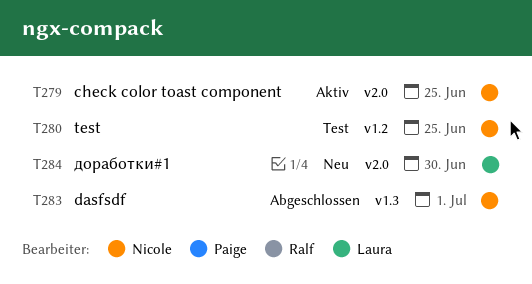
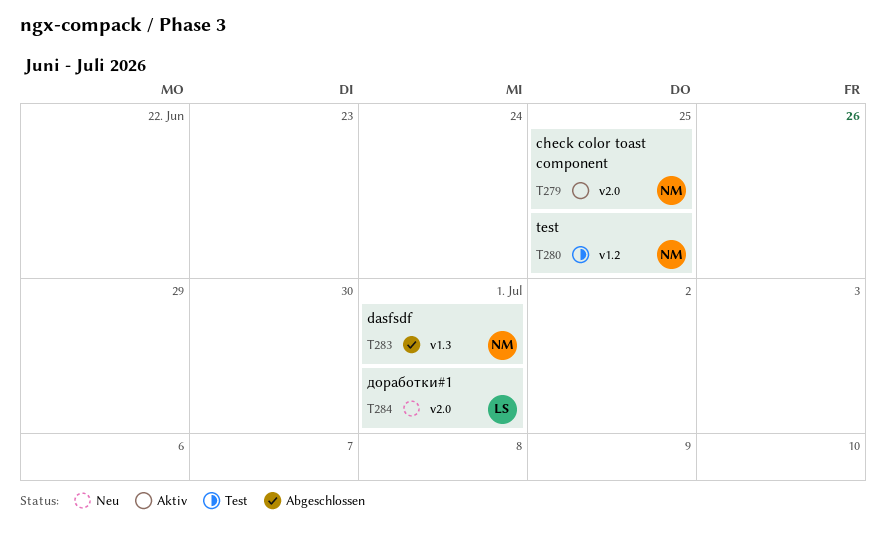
T284, due: Jun 30 -> Jul 1

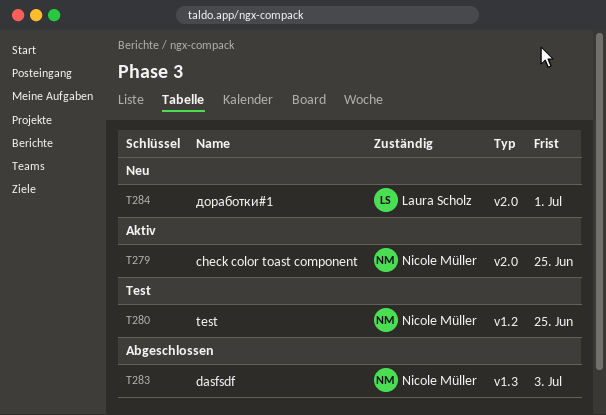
T283, due: Jul 1 -> Jul 3

